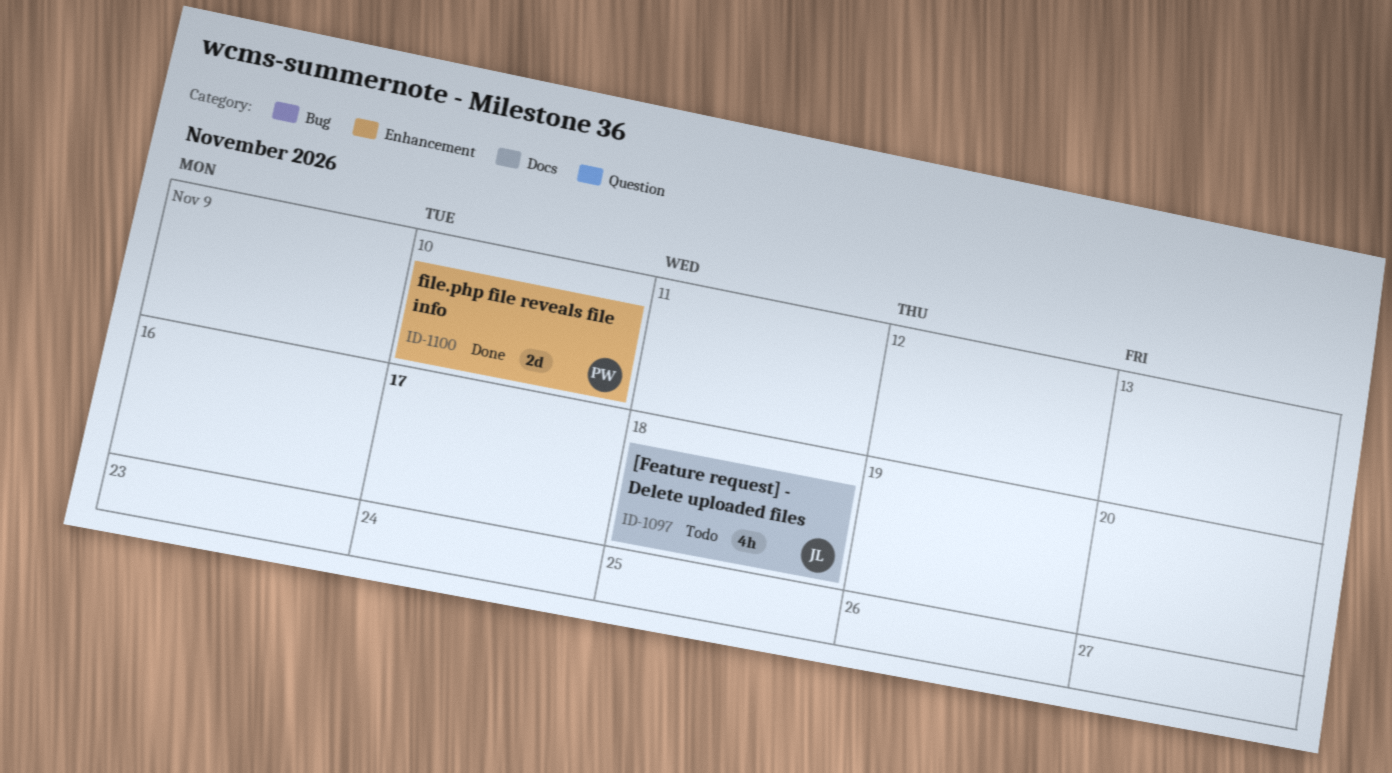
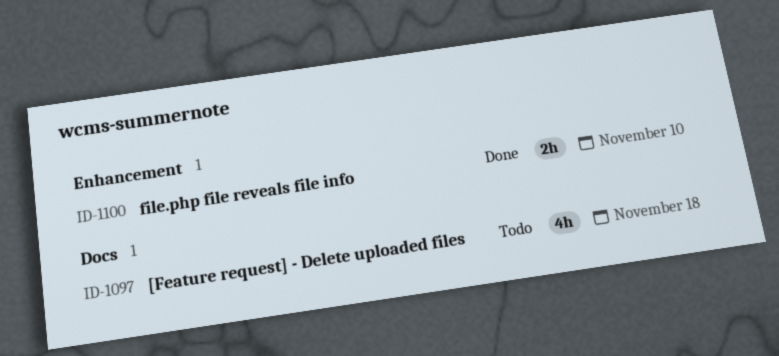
ID-1100, estimate: 2d -> 2h

